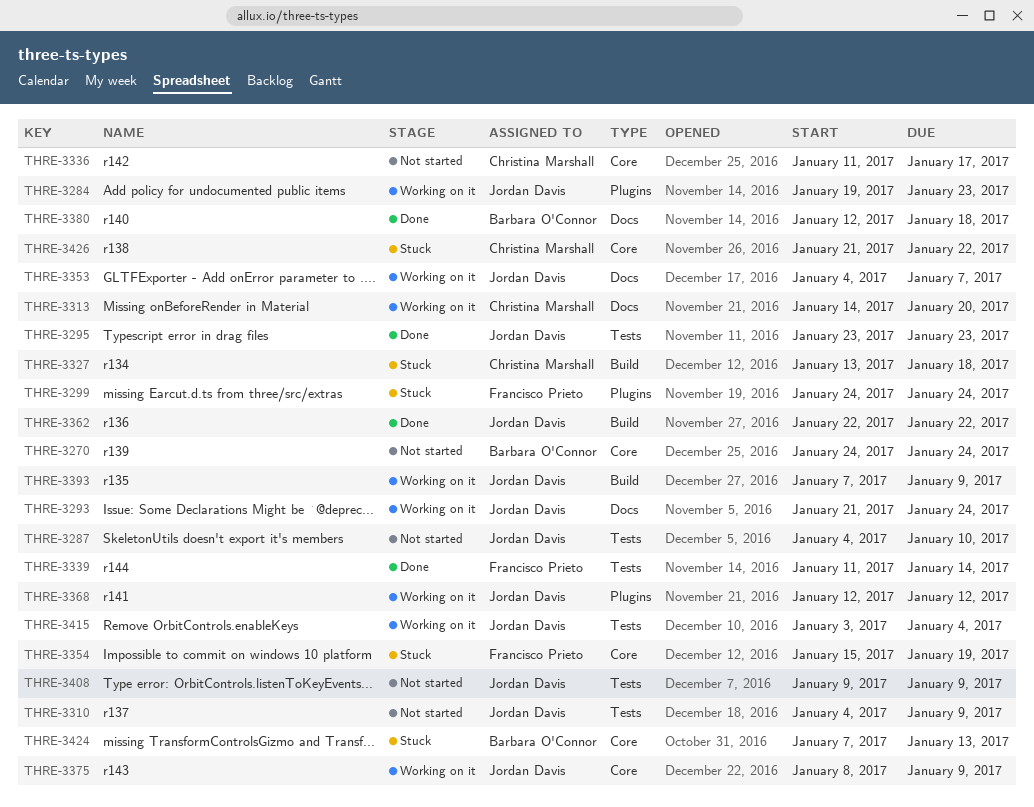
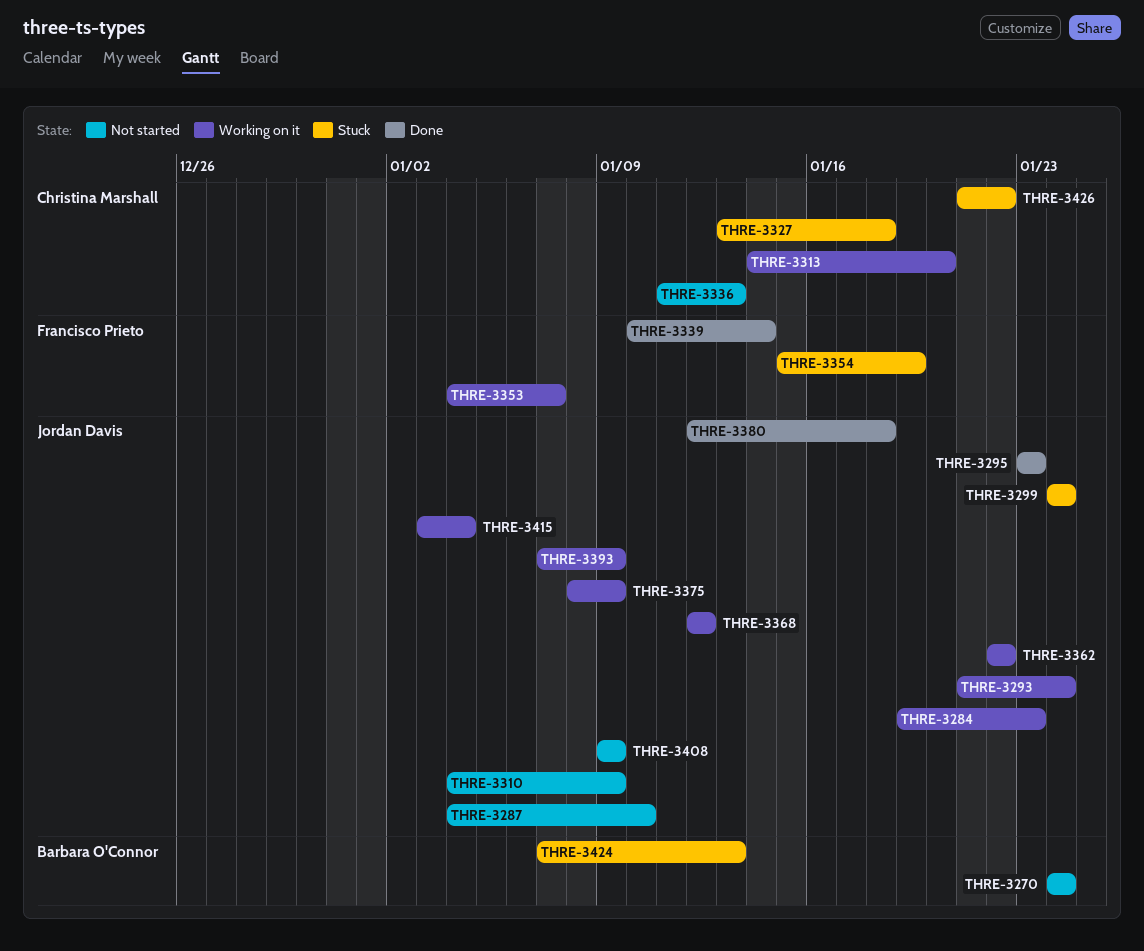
THRE-3299, owner: Francisco Prieto -> Jordan Davis
THRE-3336, due: Jan 17 -> Jan 13
THRE-3339, start: Jan 11 -> Jan 10
THRE-3353, owner: Jordan Davis -> Francisco Prieto
THRE-3362, status: Done -> Working on it
THRE-3380, owner: Barbara O'Connor -> Jordan Davis

